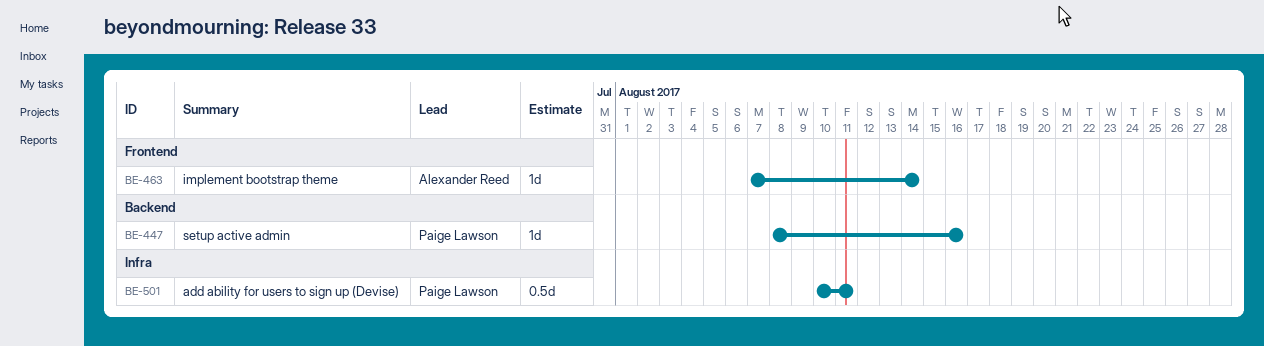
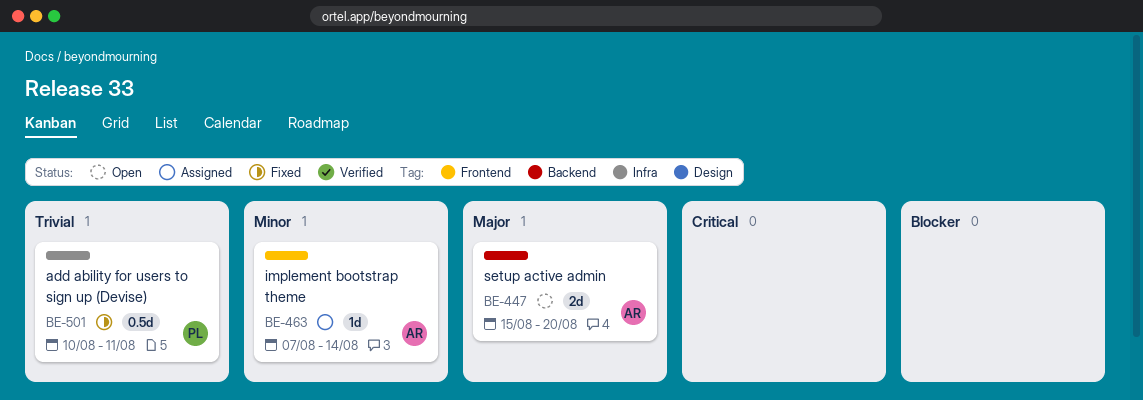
BE-447, owner: Paige Lawson -> Alexander Reed
BE-447, estimate: 1d -> 2d
BE-447, start: Aug 8 -> Aug 15
BE-447, due: Aug 16 -> Aug 20

